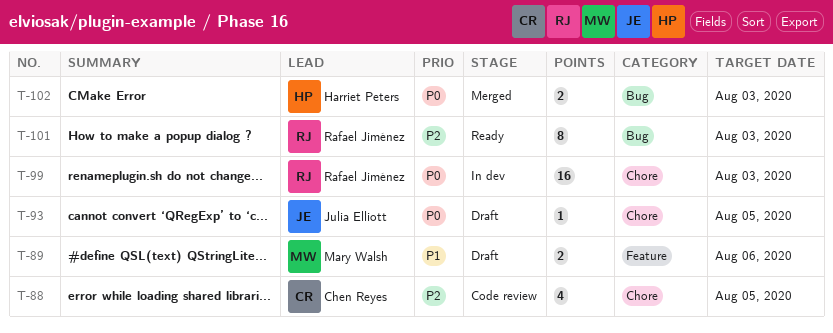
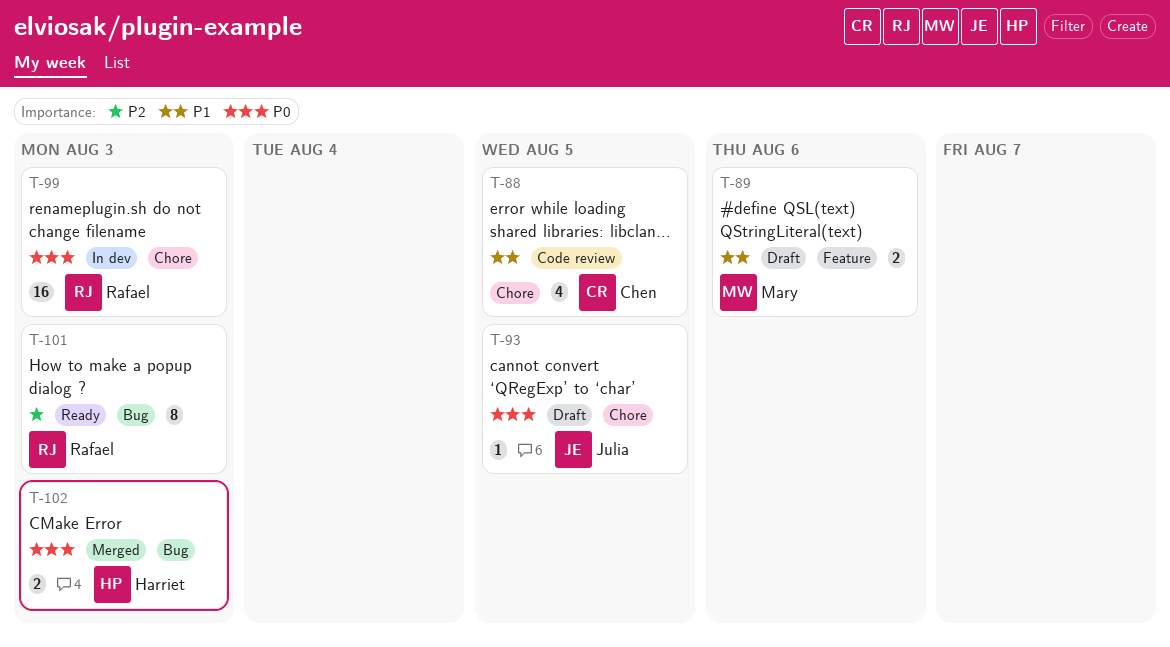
T-88, priority: P2 -> P1

